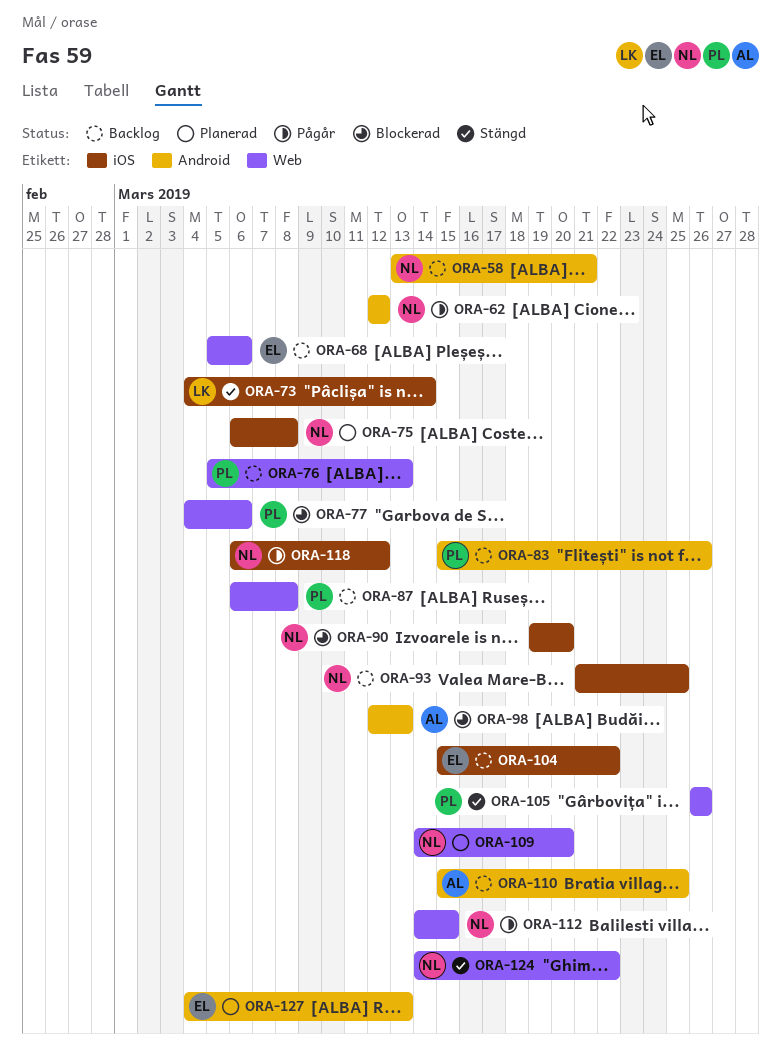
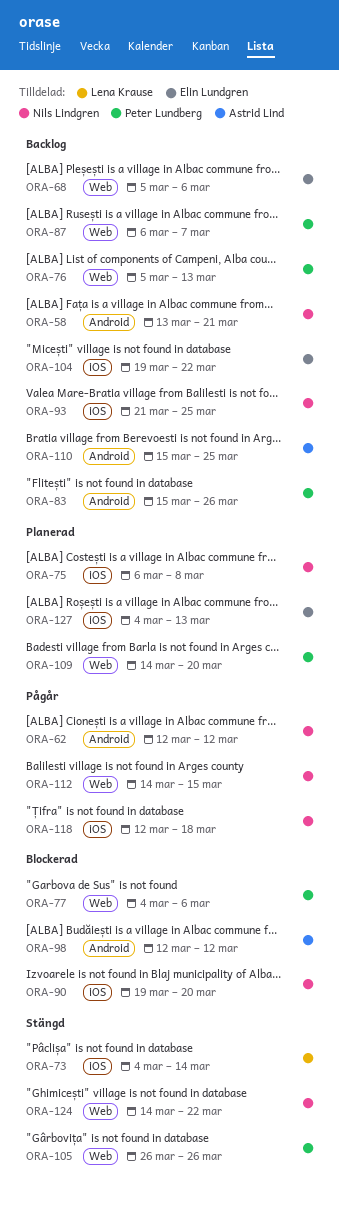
ORA-87, due: Mar 8 -> Mar 7
ORA-98, due: Mar 13 -> Mar 12
ORA-104, start: Mar 15 -> Mar 19
ORA-109, owner: Nils Lindgren -> Peter Lundberg
ORA-118, start: Mar 6 -> Mar 12
ORA-118, due: Mar 12 -> Mar 18
ORA-127, label: Android -> iOS

